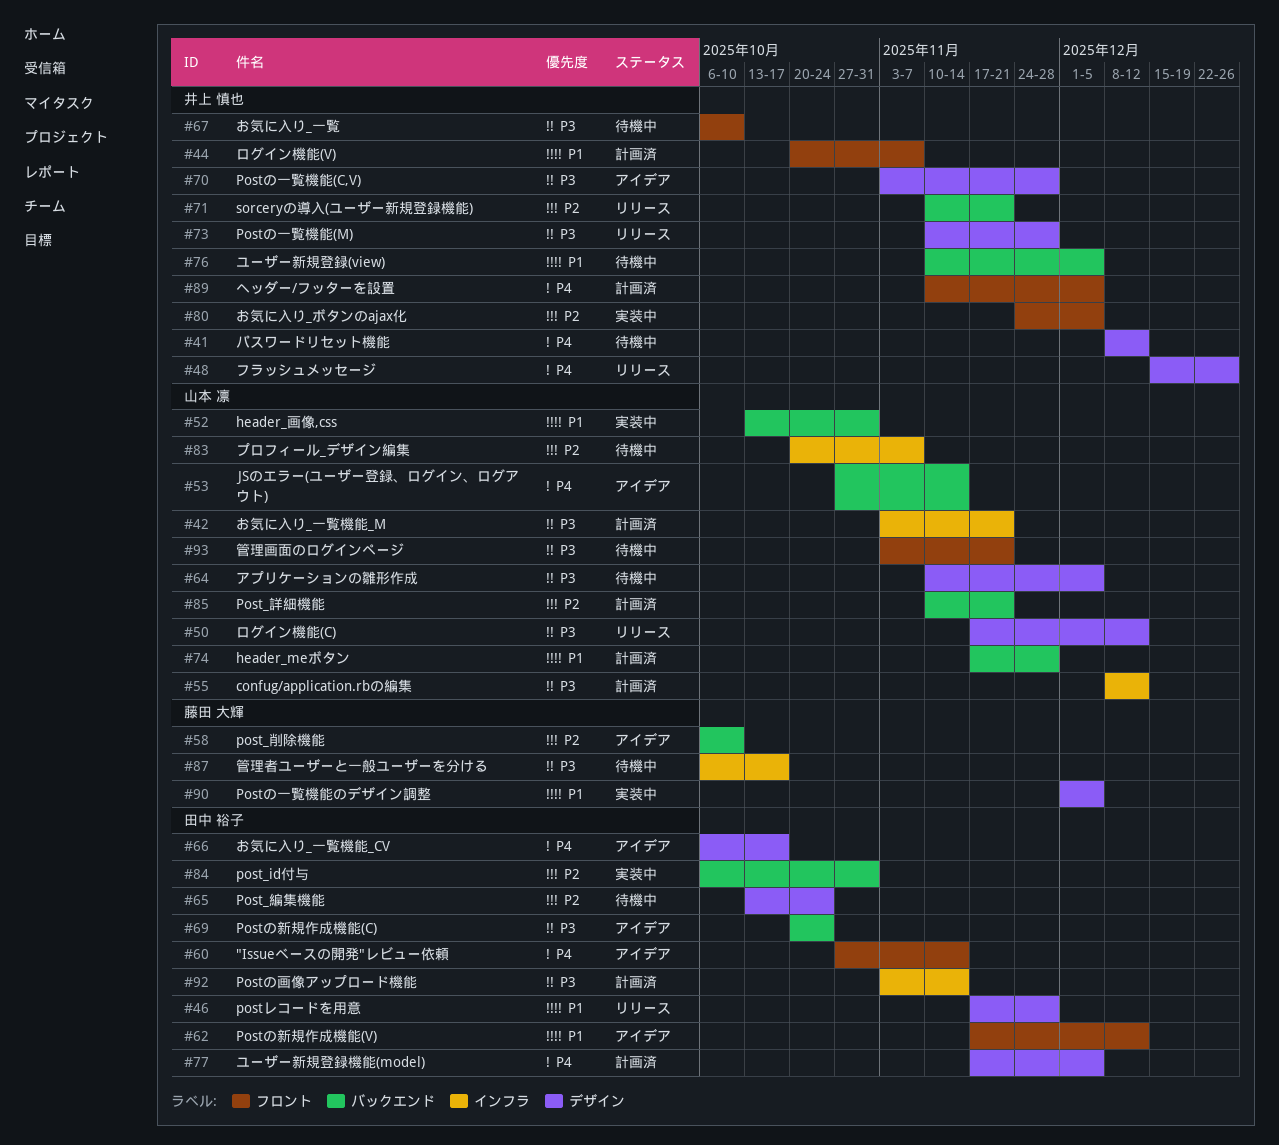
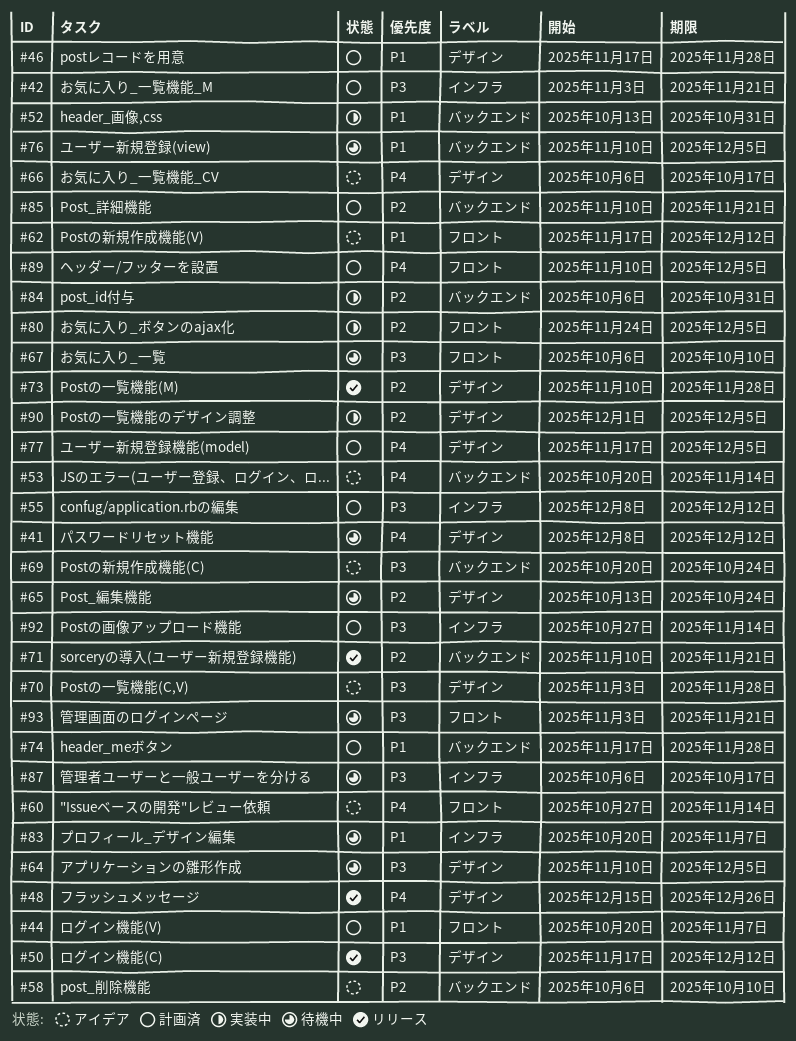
#46, status: リリース -> 計画済
#53, start: Oct 27 -> Oct 20
#73, priority: P3 -> P2
#83, priority: P2 -> P1
#90, priority: P1 -> P2
#92, start: Nov 3 -> Oct 27

